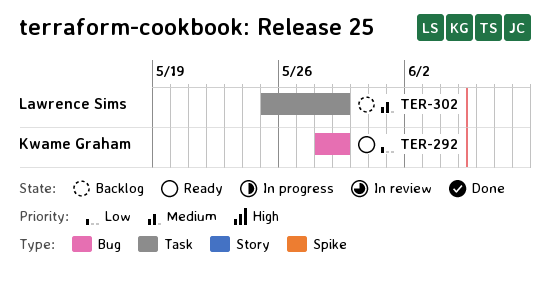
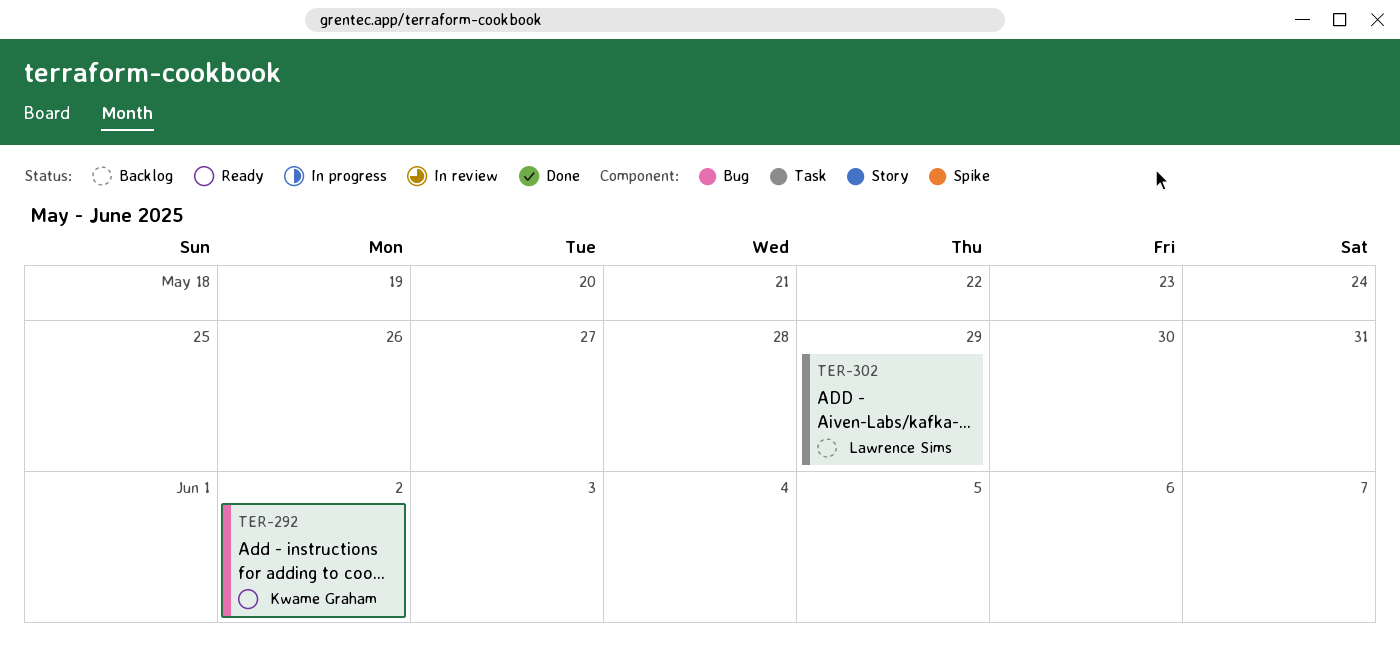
TER-292, due: May 29 -> Jun 2

